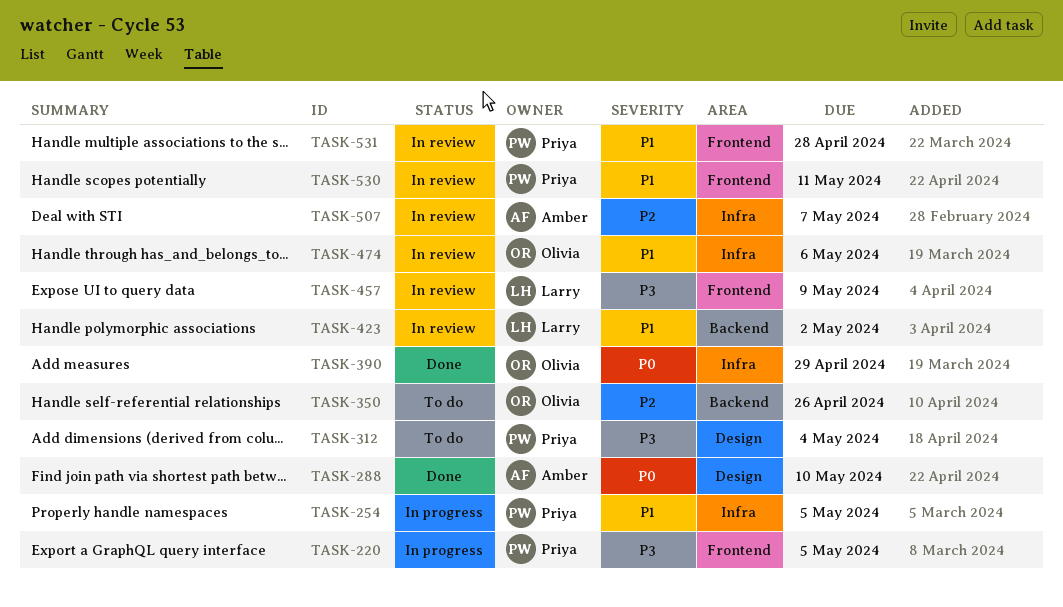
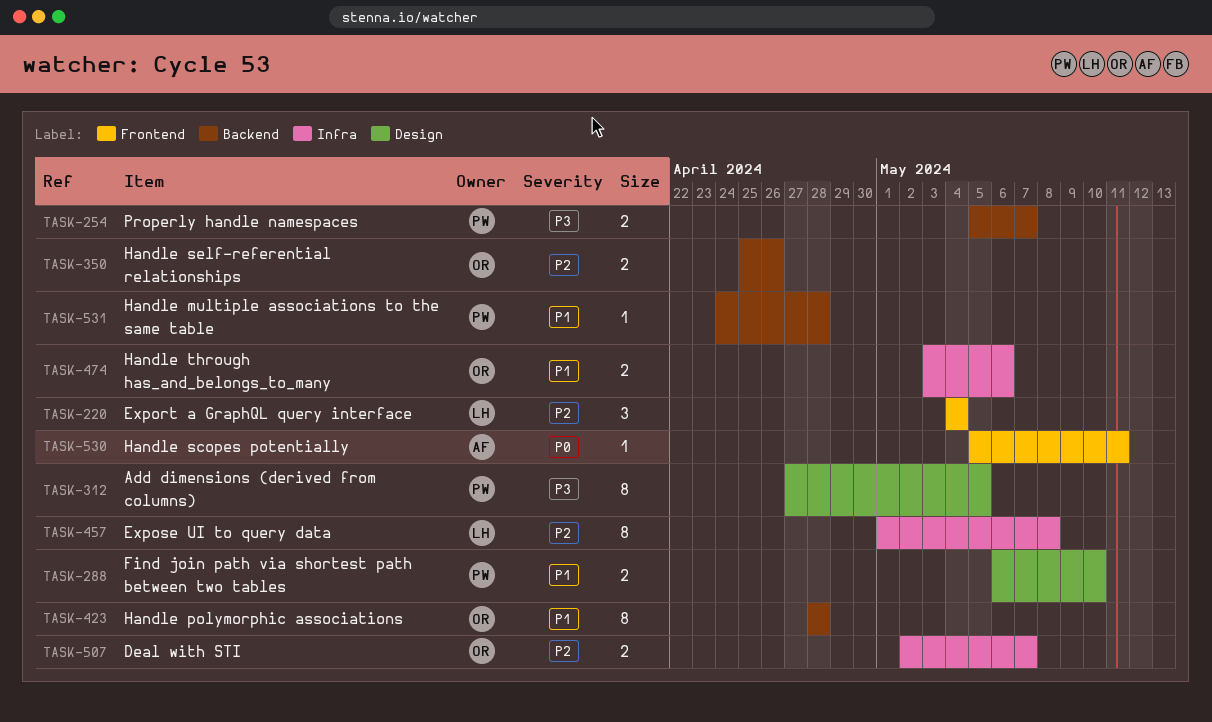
TASK-220, owner: Priya -> Larry
TASK-220, priority: P3 -> P2
TASK-220, due: May 5 -> May 4
TASK-254, priority: P1 -> P3
TASK-254, label: Infra -> Backend
TASK-254, due: May 5 -> May 7
TASK-288, owner: Amber -> Priya
TASK-288, priority: P0 -> P1
TASK-312, due: May 4 -> May 5
TASK-390: present -> none
TASK-423, owner: Larry -> Olivia
TASK-423, due: May 2 -> Apr 28
TASK-457, priority: P3 -> P2
TASK-457, label: Frontend -> Infra
TASK-457, due: May 9 -> May 8
TASK-507, owner: Amber -> Olivia
TASK-530, owner: Priya -> Amber
TASK-530, priority: P1 -> P0
TASK-531, label: Frontend -> Backend

